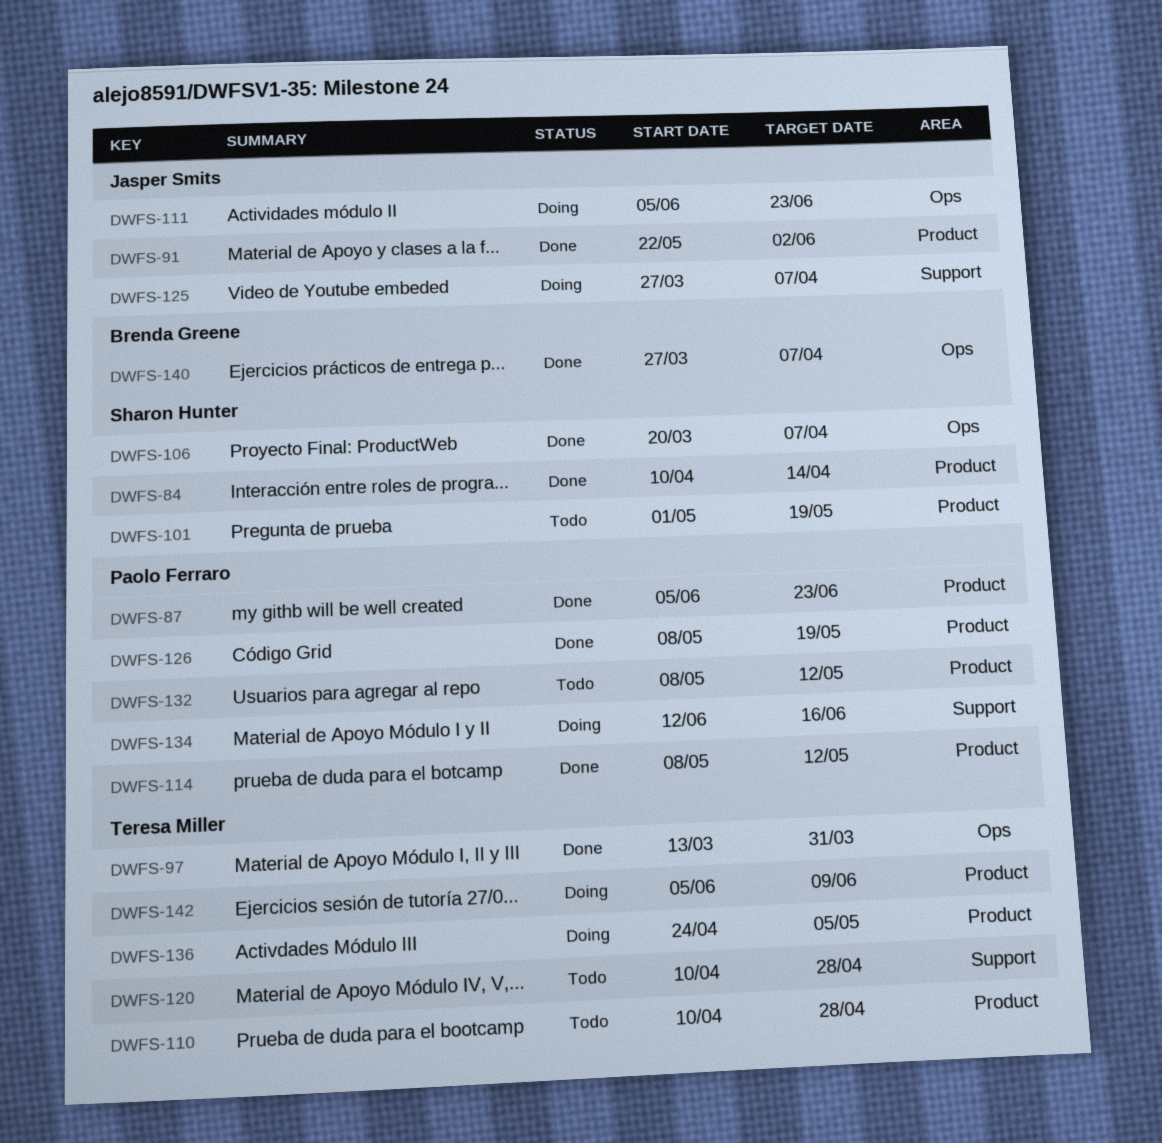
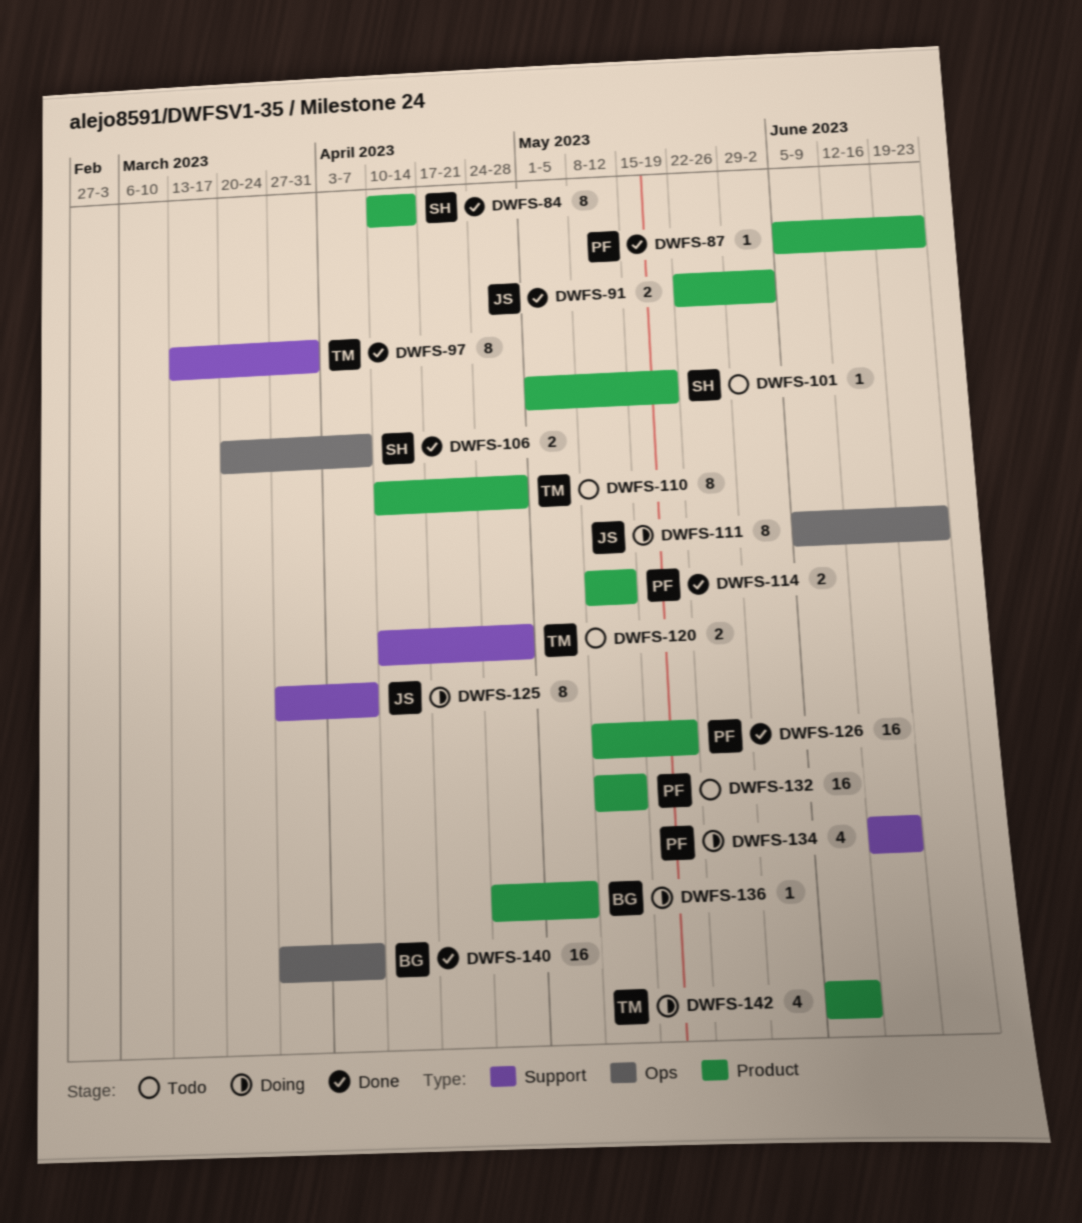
DWFS-97, label: Ops -> Support
DWFS-136, owner: Teresa Miller -> Brenda Greene

